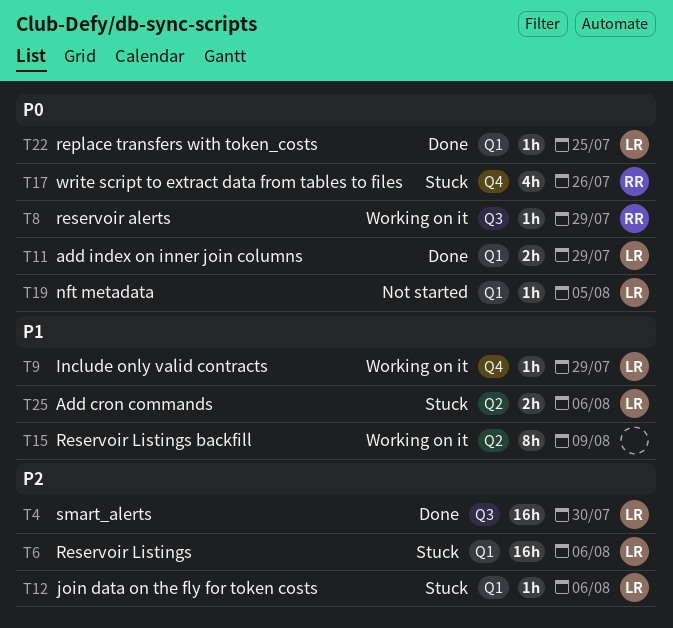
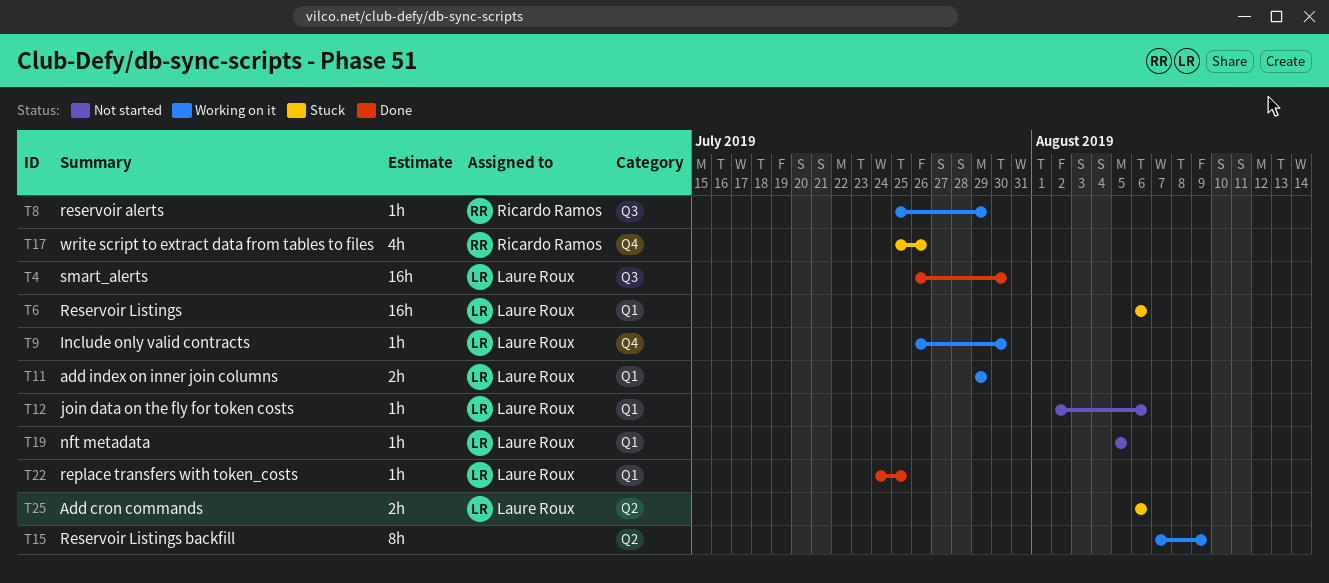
T9, due: Jul 29 -> Jul 30
T11, status: Done -> Working on it
T12, status: Stuck -> Not started

